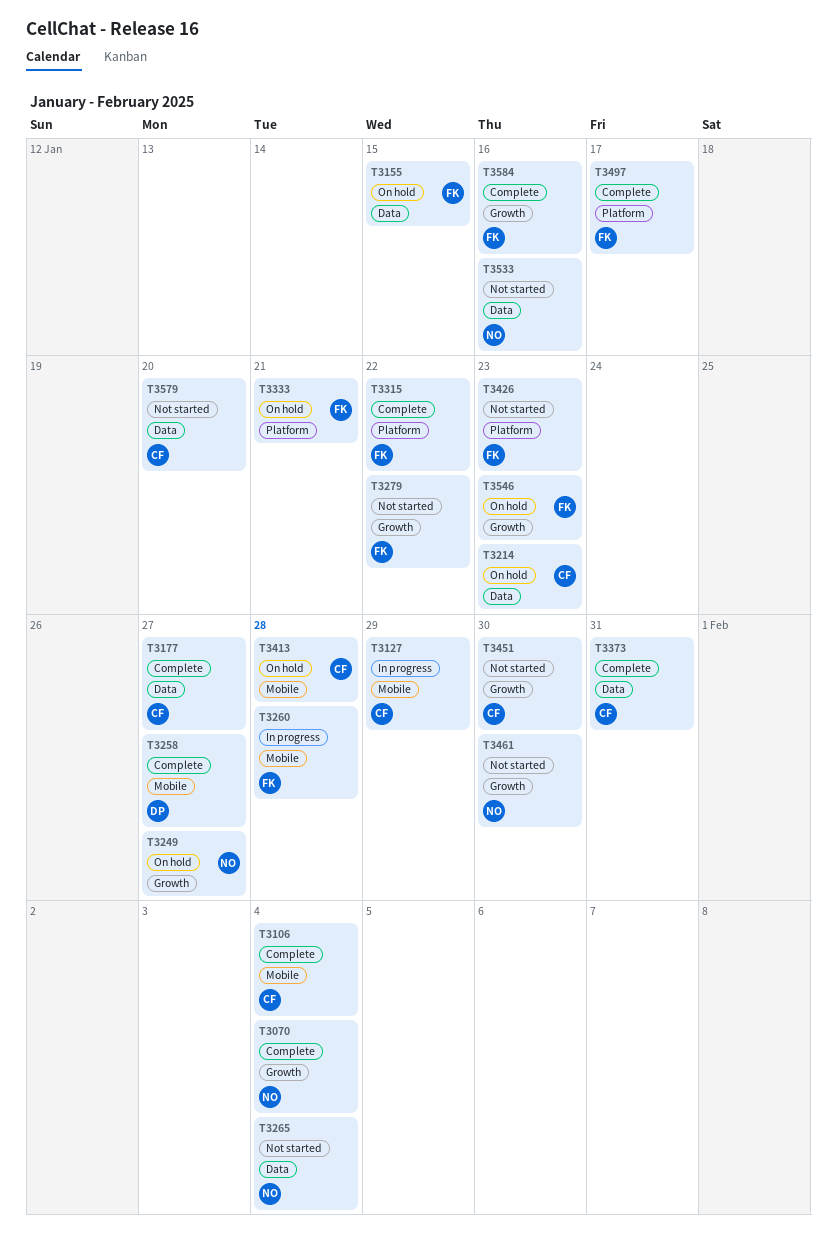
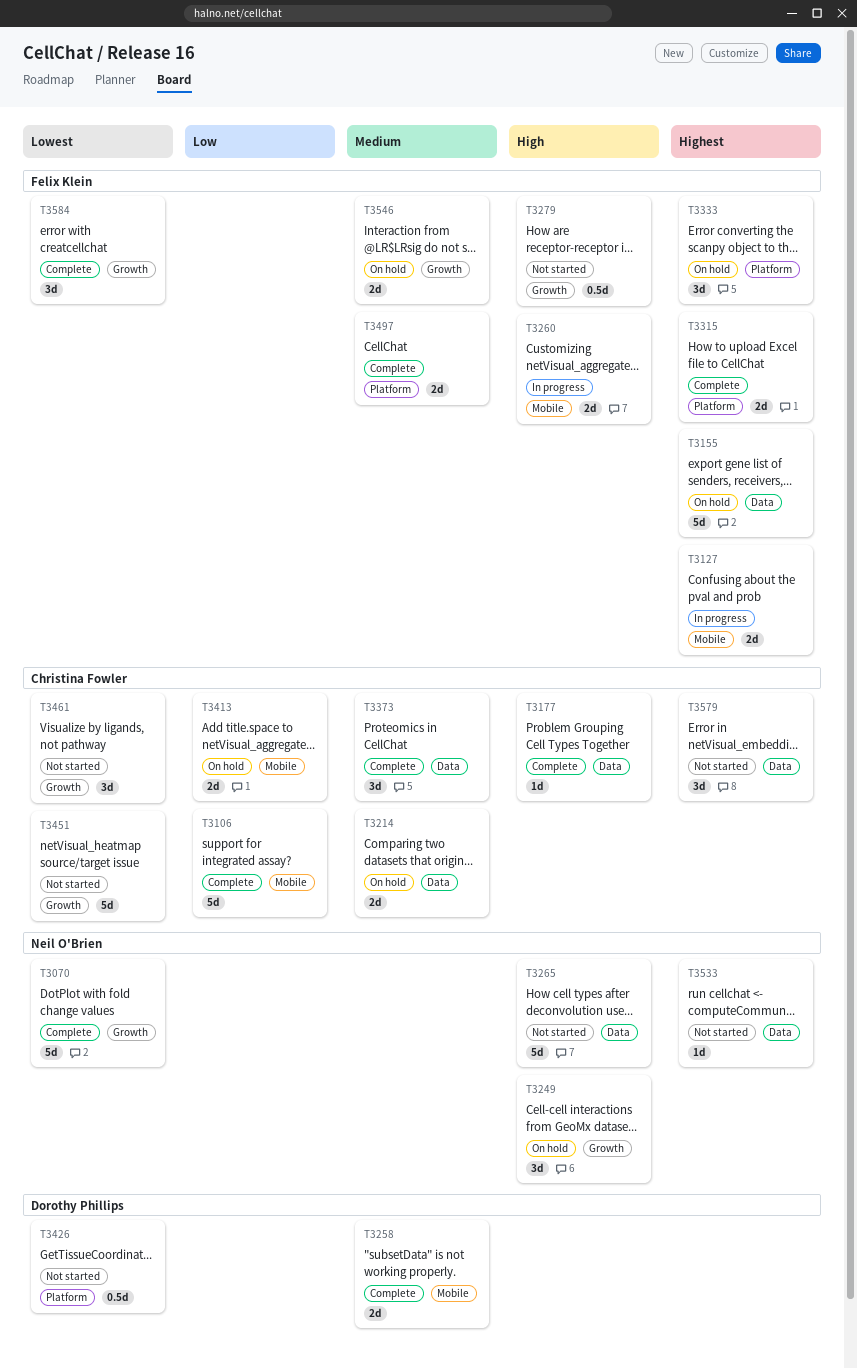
T3127, owner: Christina Fowler -> Felix Klein
T3426, owner: Felix Klein -> Dorothy Phillips
T3461, owner: Neil O'Brien -> Christina Fowler

